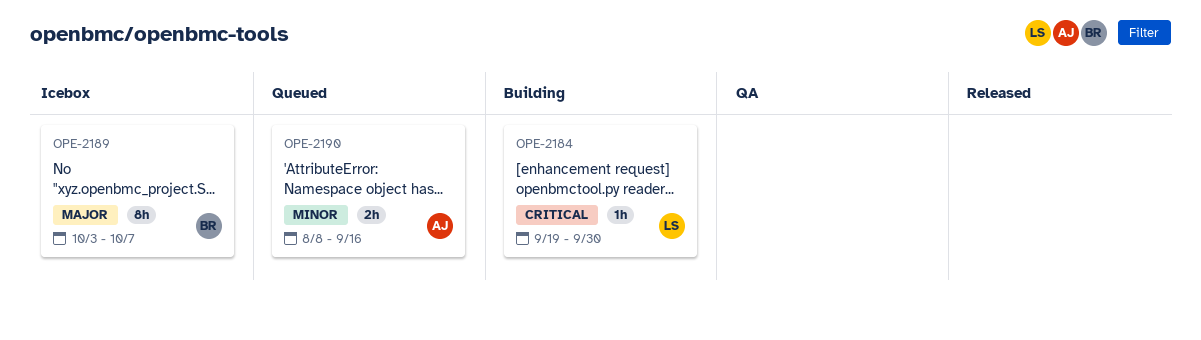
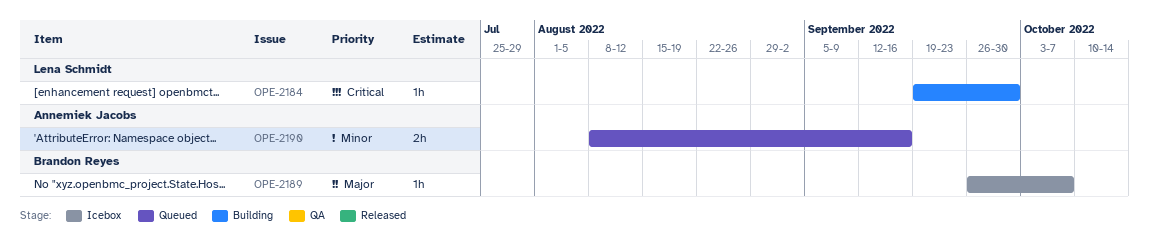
OPE-2189, estimate: 8h -> 1h
OPE-2189, start: Oct 3 -> Sep 26

